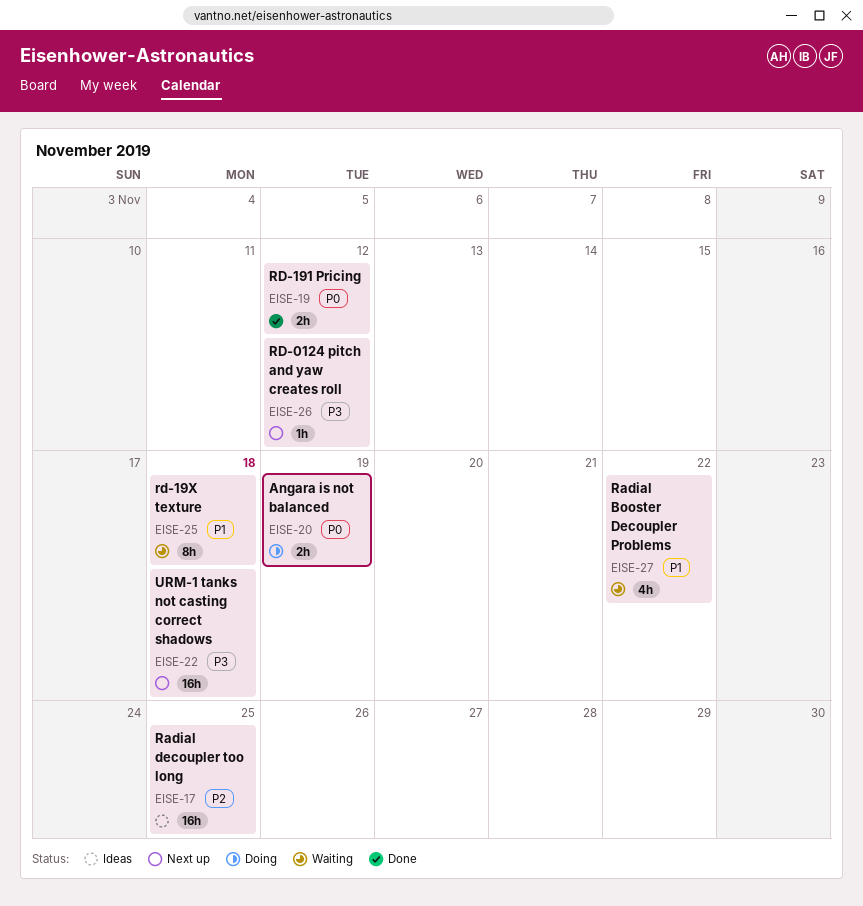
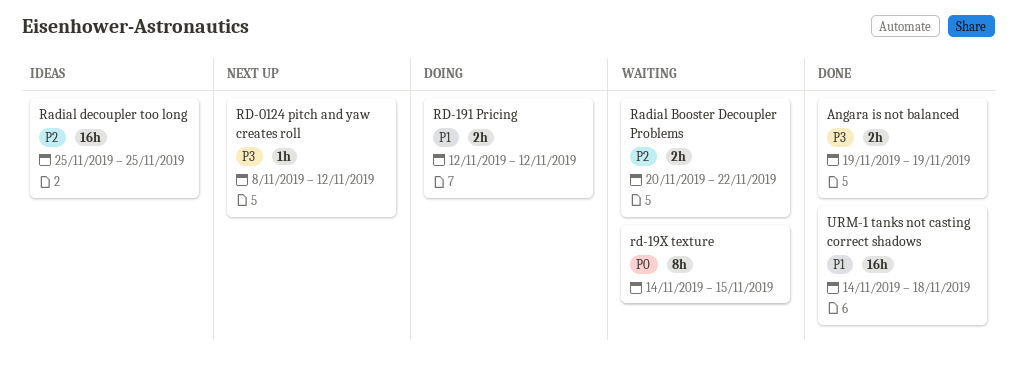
Angara is not balanced, status: Doing -> Done
Angara is not balanced, priority: P0 -> P3
Radial Booster Decoupler Problems, priority: P1 -> P2
Radial Booster Decoupler Problems, estimate: 4h -> 2h
RD-191 Pricing, status: Done -> Doing
RD-191 Pricing, priority: P0 -> P1
rd-19X texture, priority: P1 -> P0
rd-19X texture, due: Nov 18 -> Nov 15
URM-1 tanks not casting correct shadows, status: Next up -> Done
URM-1 tanks not casting correct shadows, priority: P3 -> P1

